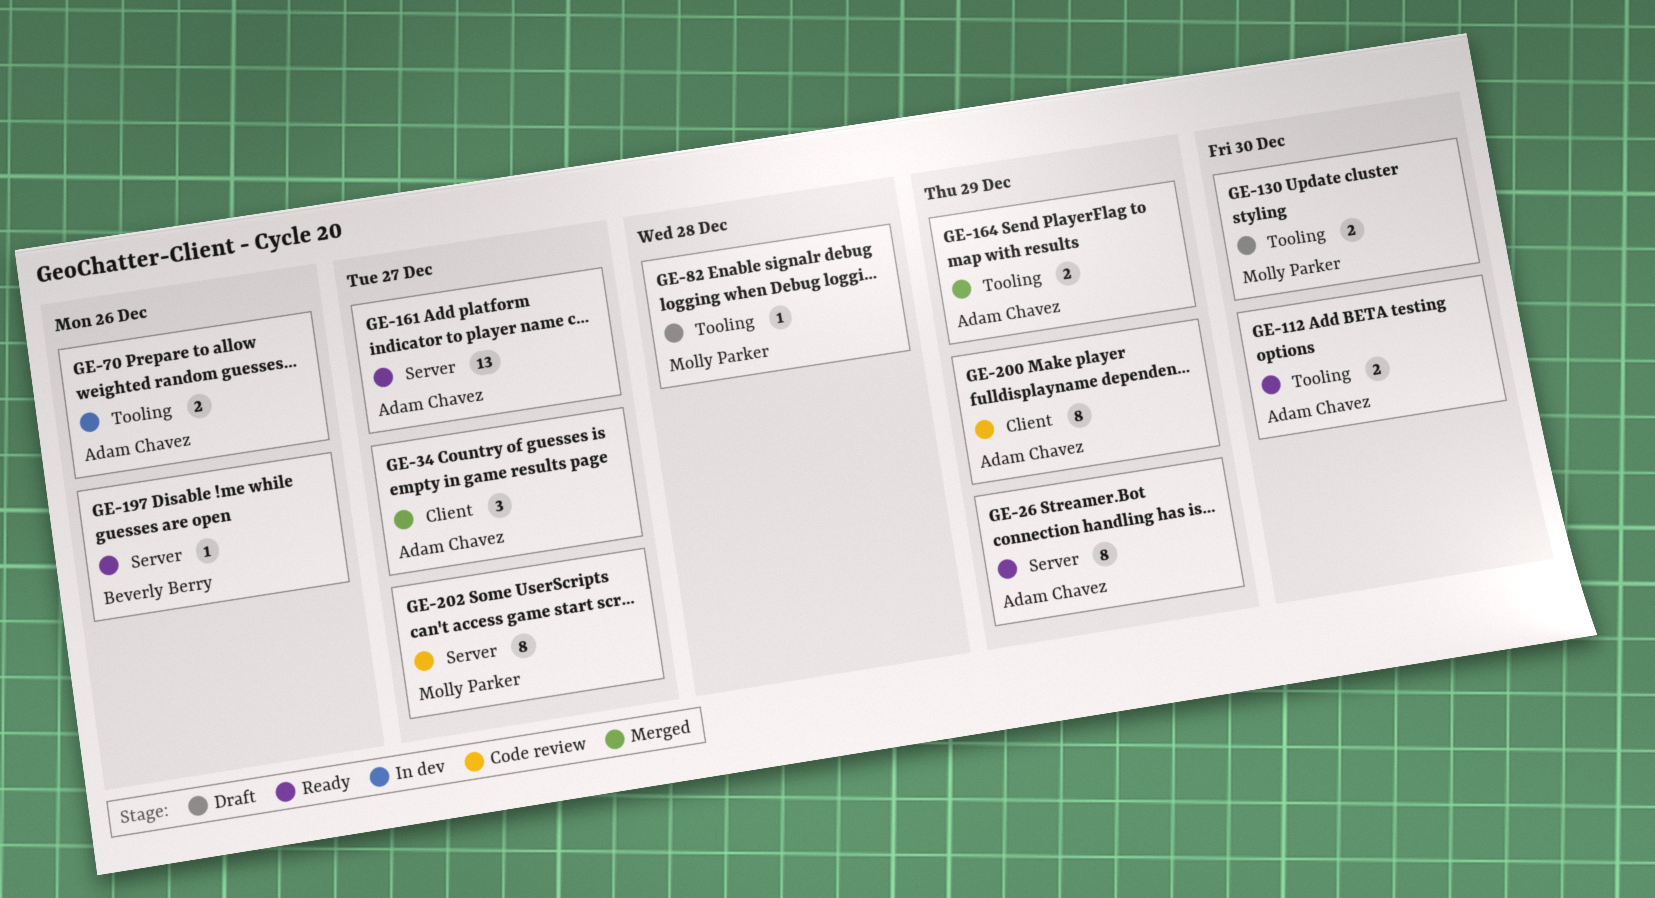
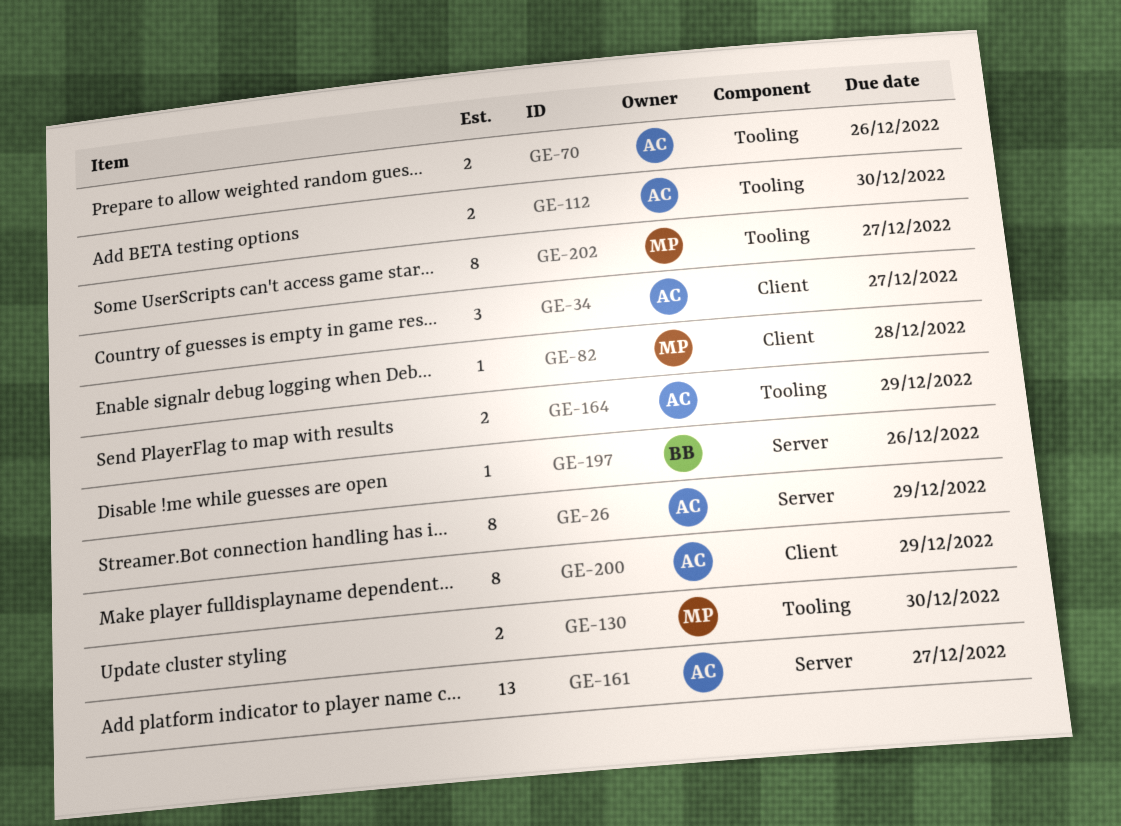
GE-82, label: Tooling -> Client
GE-202, label: Server -> Tooling

